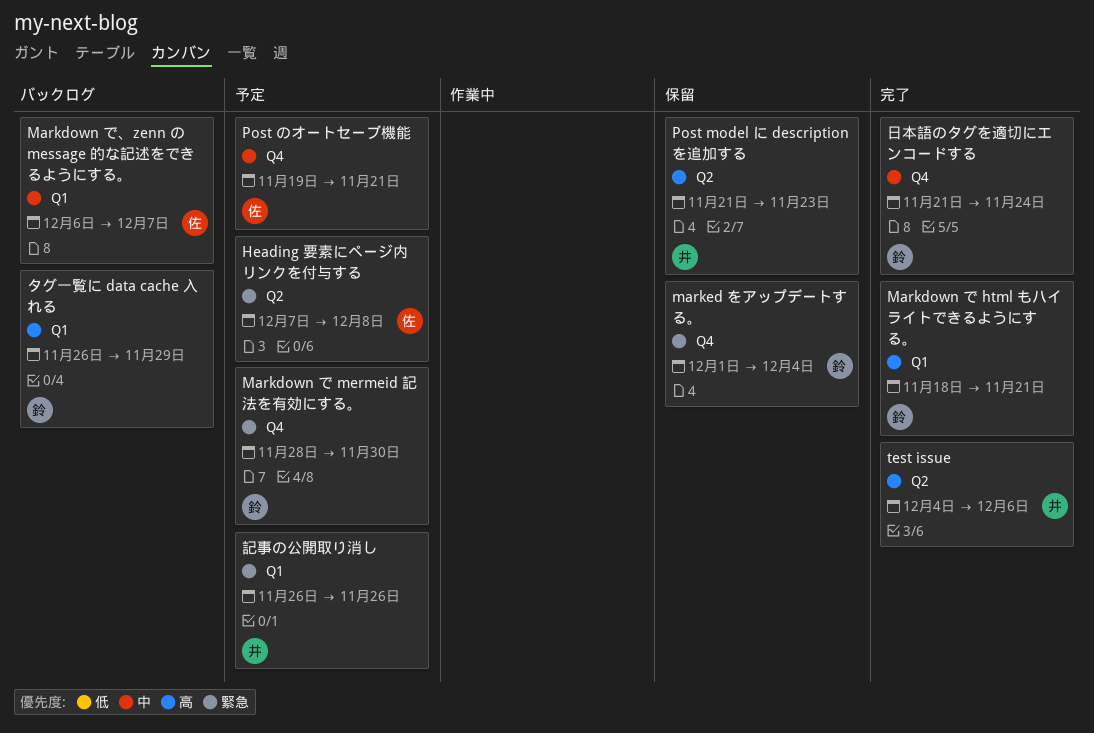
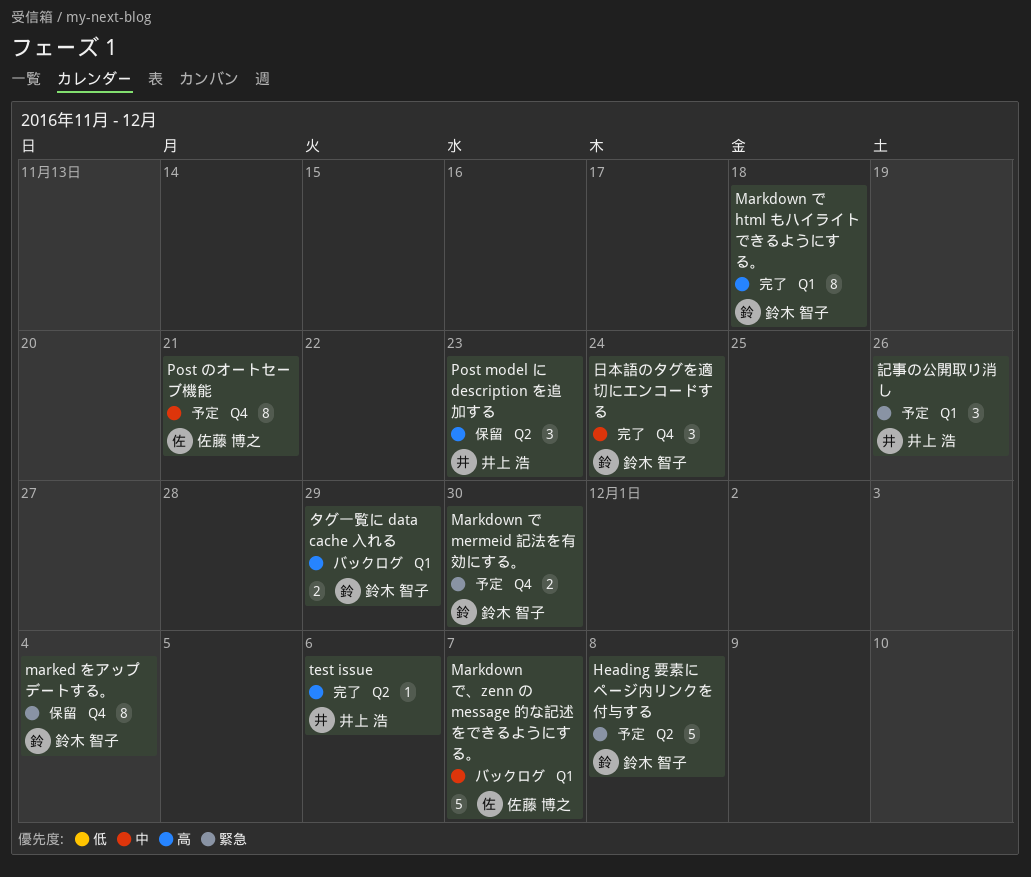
Heading 要素にページ内リンクを付与する, owner: 佐藤 博之 -> 鈴木 智子
Markdown で html もハイライトできるようにする。, due: Nov 21 -> Nov 18

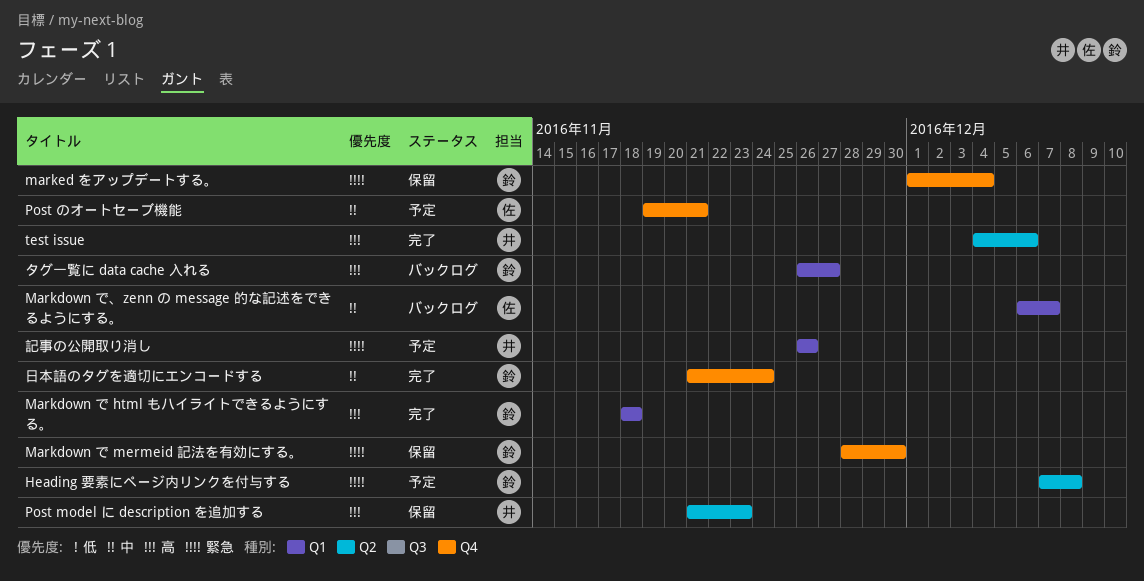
Markdown で mermeid 記法を有効にする。, status: 予定 -> 保留
タグ一覧に data cache 入れる, due: Nov 29 -> Nov 27

